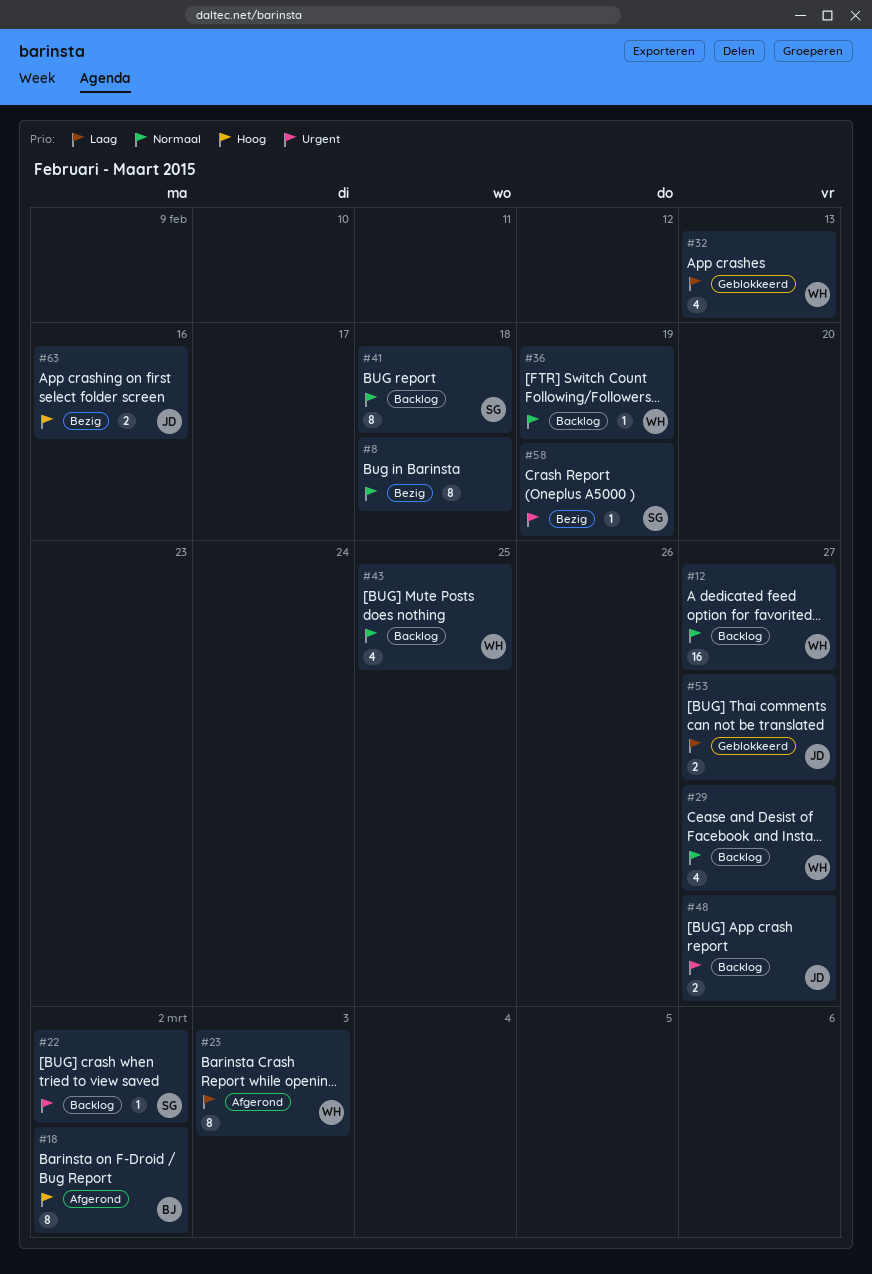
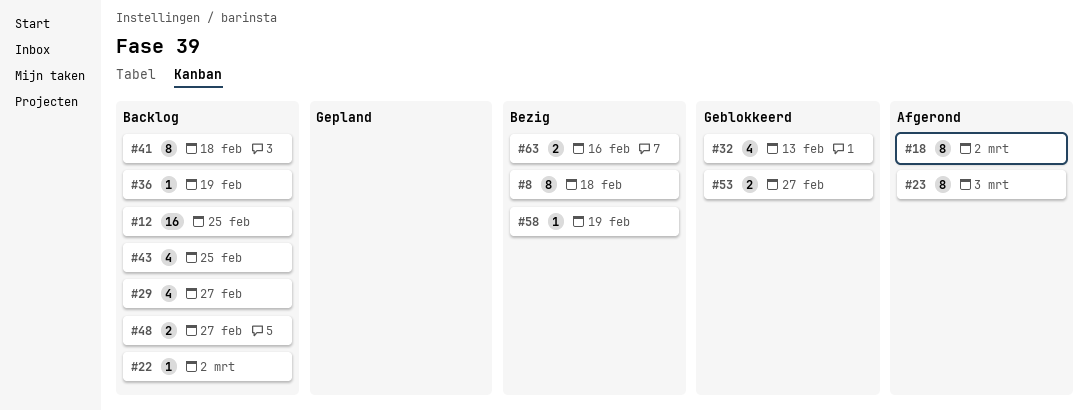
#12, due: Feb 27 -> Feb 25

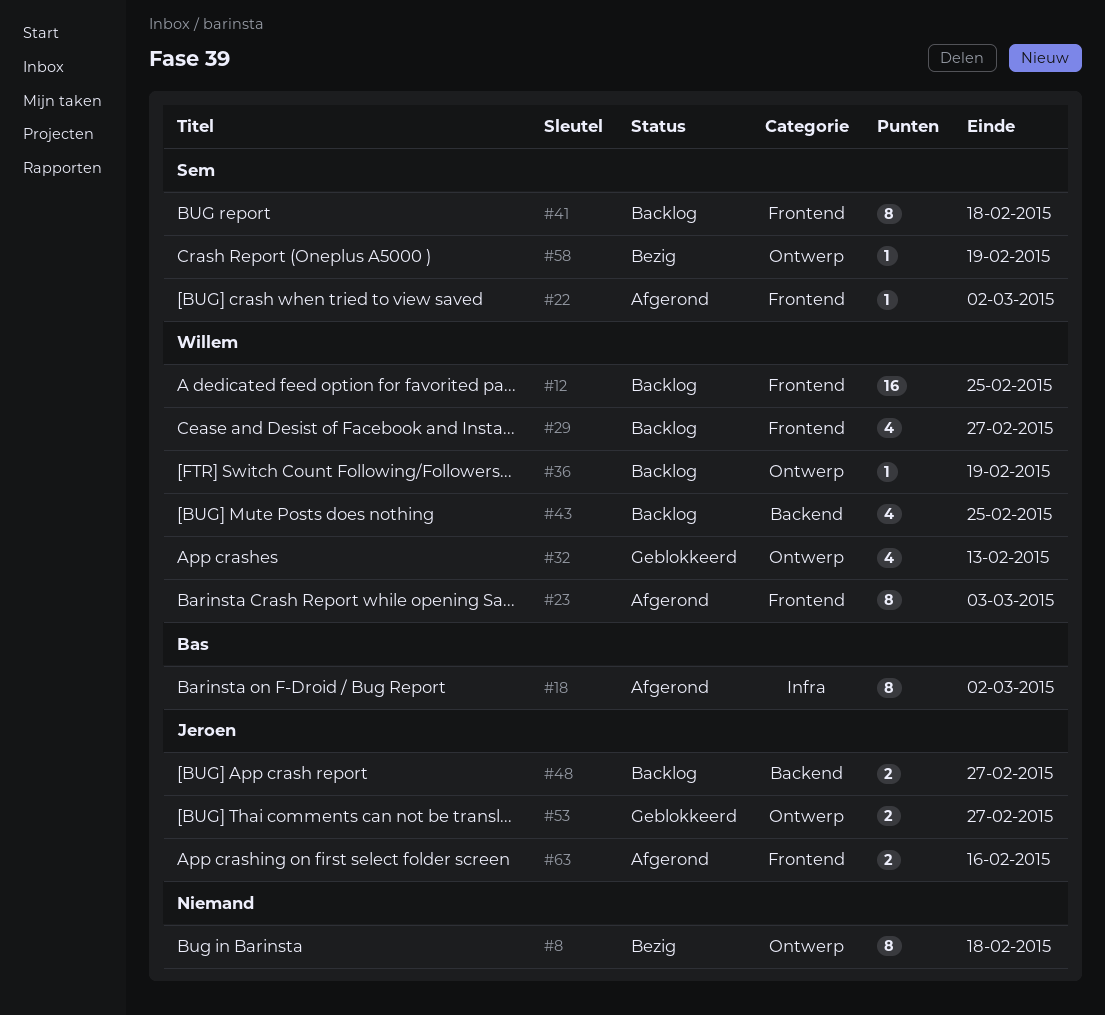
#22, status: Backlog -> Afgerond
#63, status: Bezig -> Afgerond

